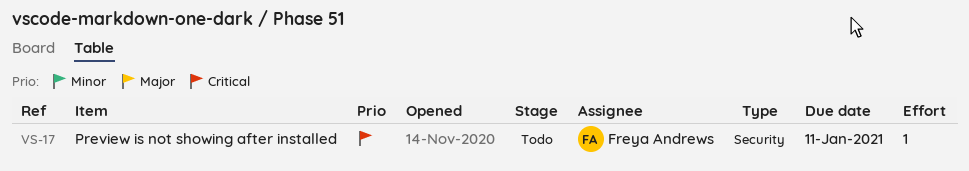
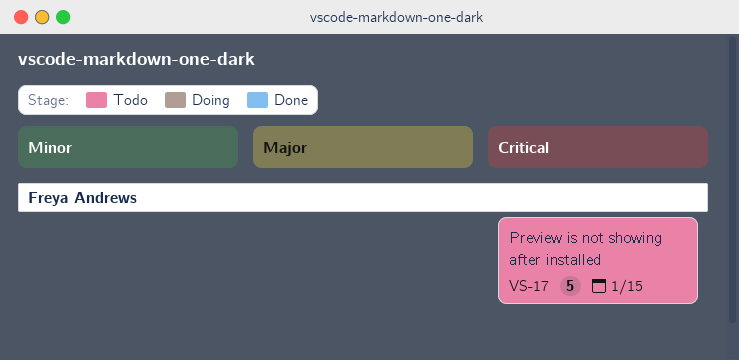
VS-17, estimate: 1 -> 5
VS-17, due: Jan 11 -> Jan 15

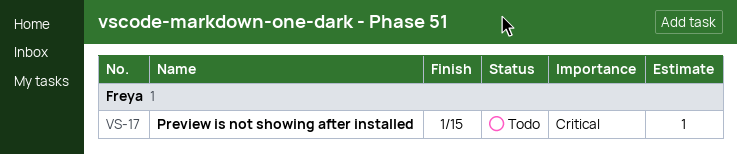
VS-17, estimate: 5 -> 1

